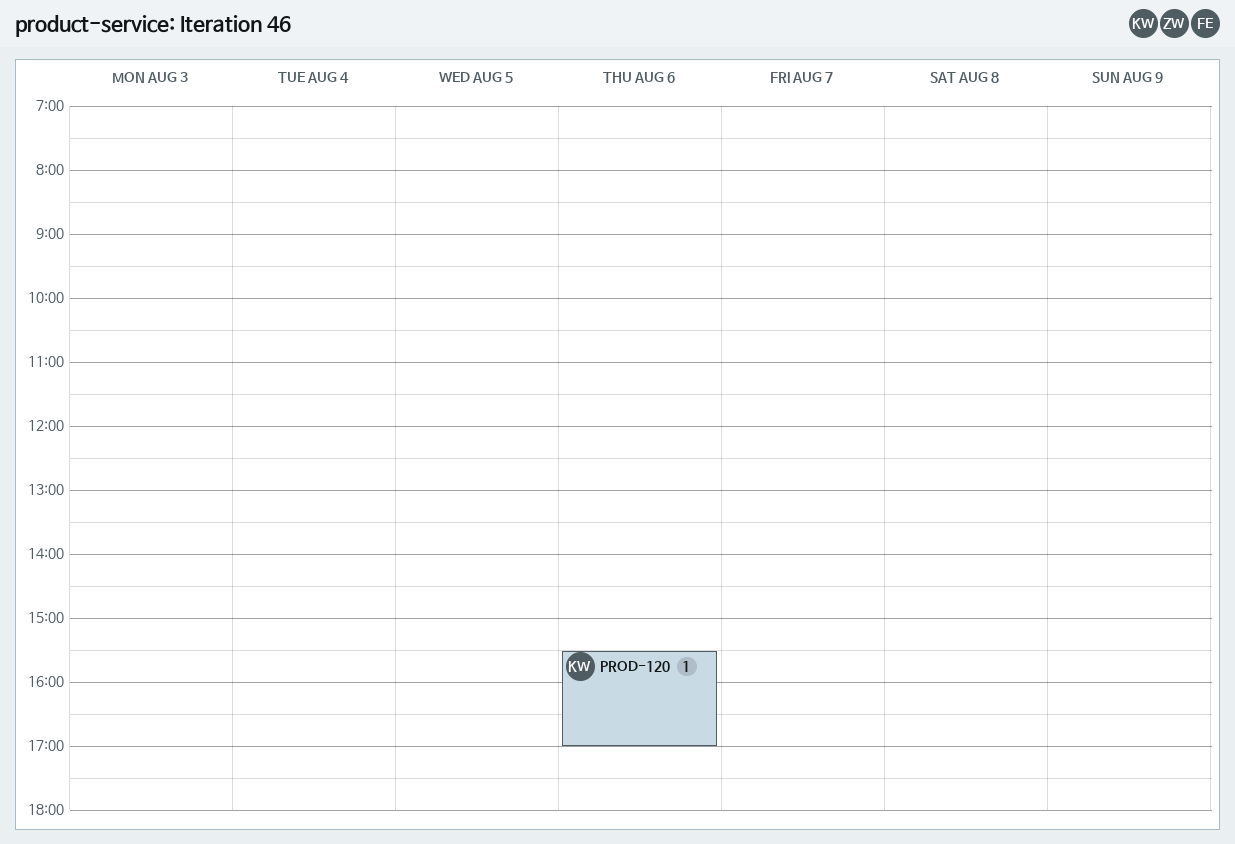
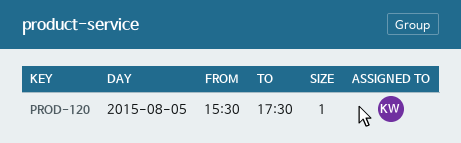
PROD-120, day: Aug 6 -> Aug 5
PROD-120, ends: 17:00 -> 17:30

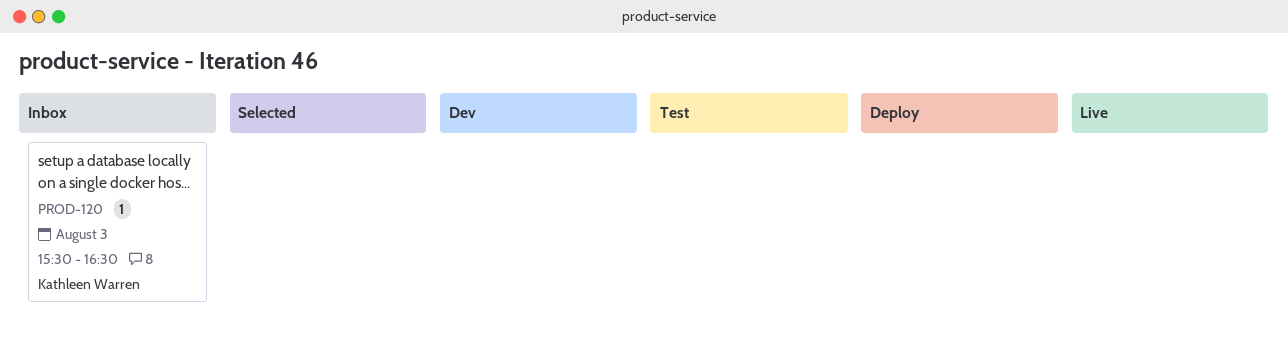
PROD-120, day: Aug 5 -> Aug 3
PROD-120, ends: 17:30 -> 16:30

